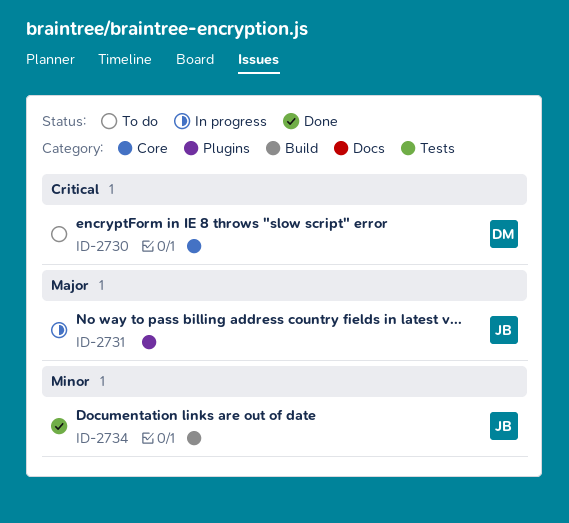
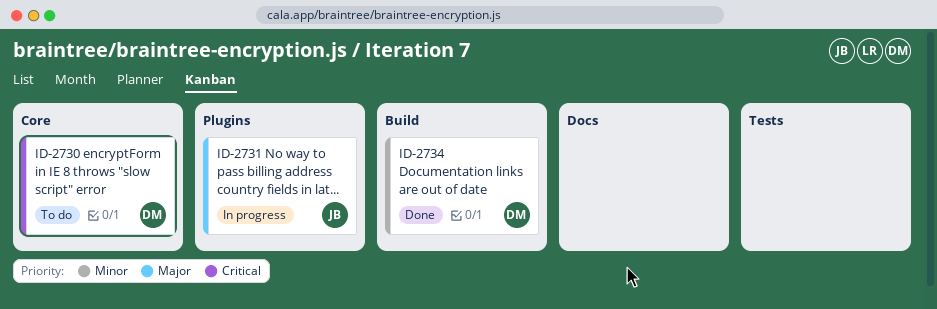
ID-2734, owner: JB -> DM

